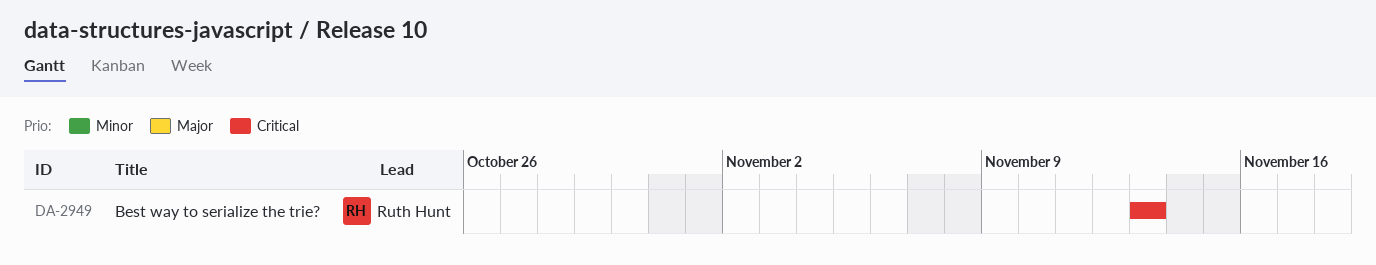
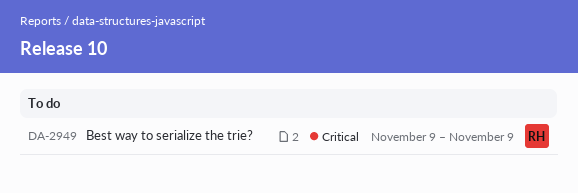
DA-2949, start: Nov 13 -> Nov 9
DA-2949, due: Nov 13 -> Nov 9

